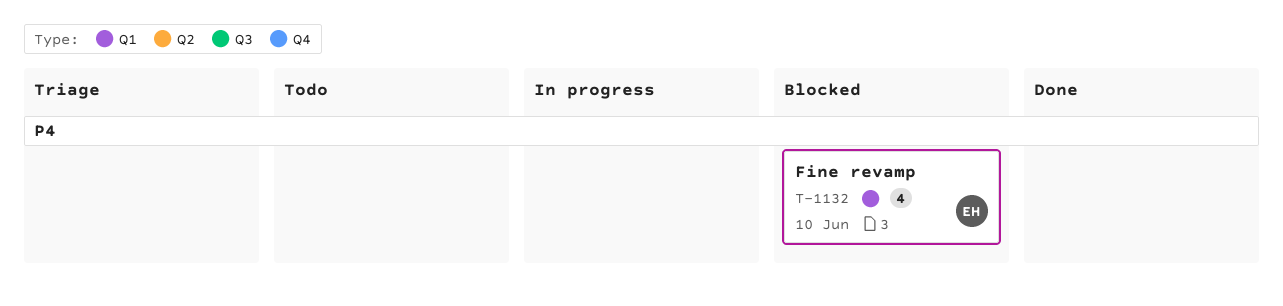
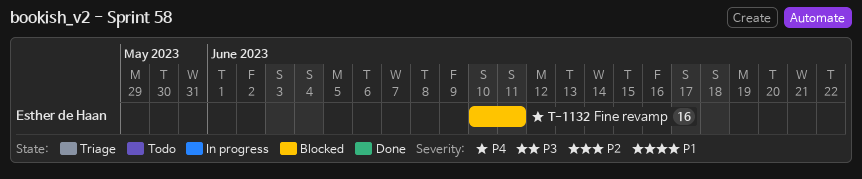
T-1132, estimate: 4 -> 16
T-1132, due: Jun 10 -> Jun 11

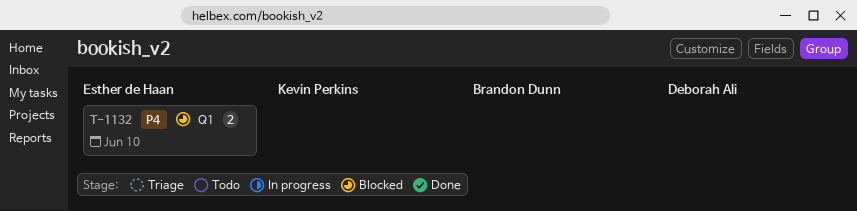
T-1132, estimate: 16 -> 2
T-1132, due: Jun 11 -> Jun 10

